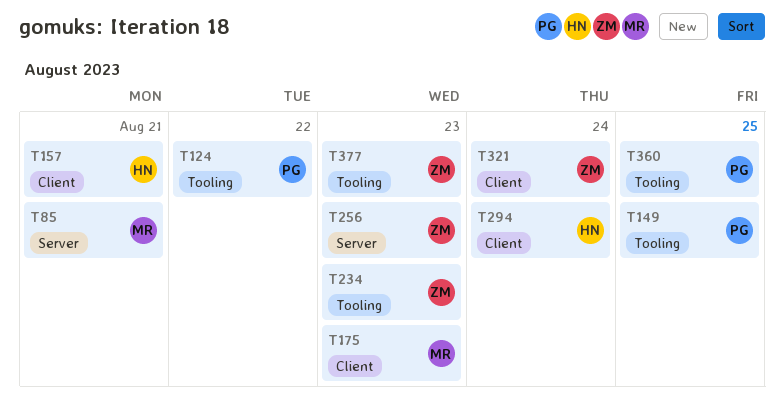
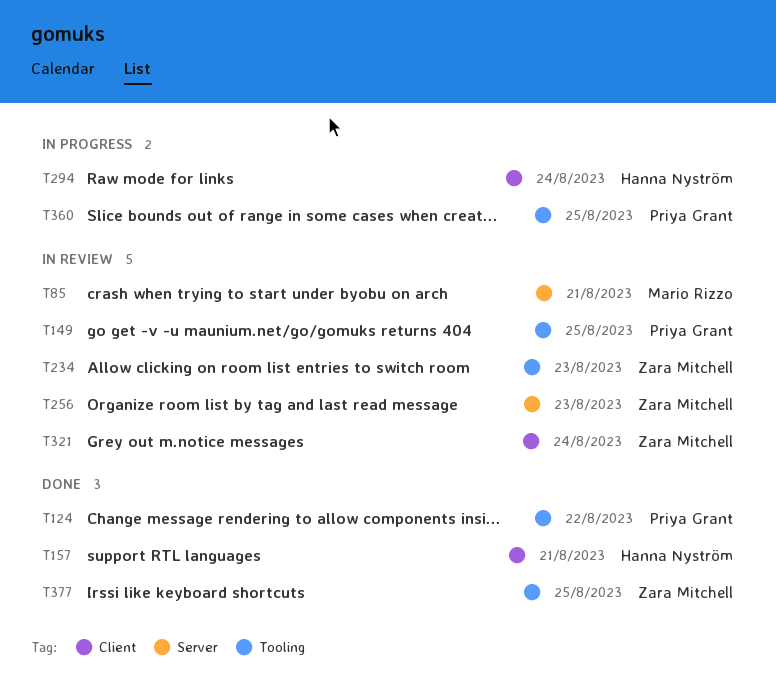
T175: present -> none
T377, due: Aug 23 -> Aug 25

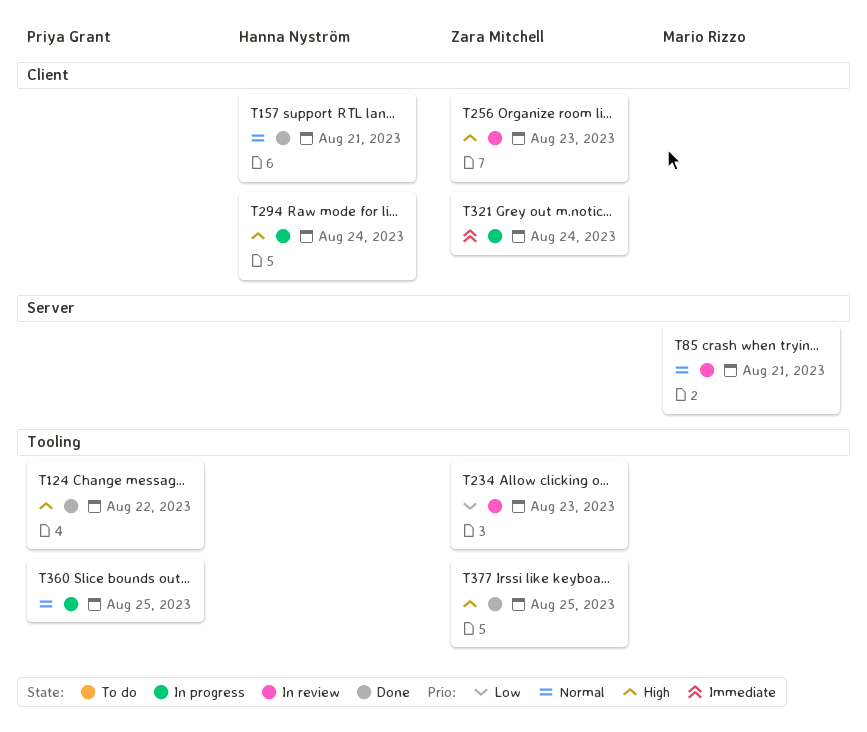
T149: present -> none
T256, label: Server -> Client
T321, status: In review -> In progress

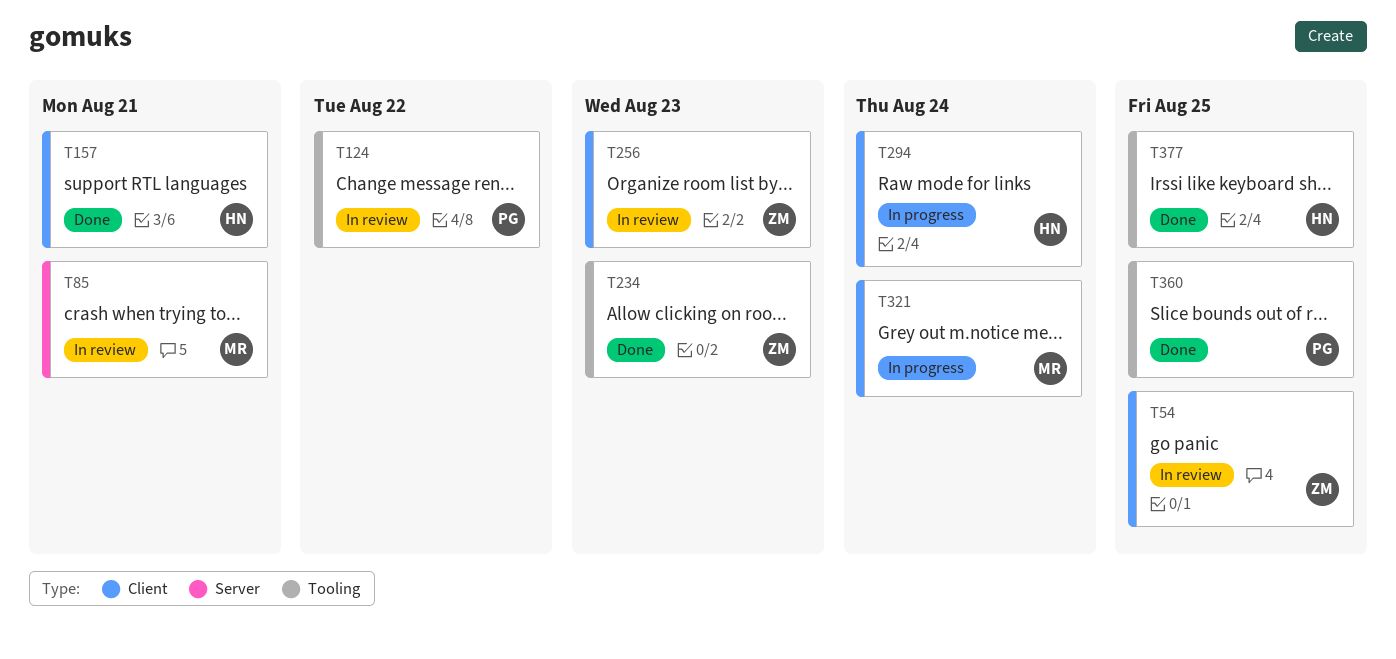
T54: none -> present
T124, status: Done -> In review
T234, status: In review -> Done
T321, owner: Zara Mitchell -> Mario Rizzo
T360, status: In progress -> Done
T377, owner: Zara Mitchell -> Hanna Nyström

